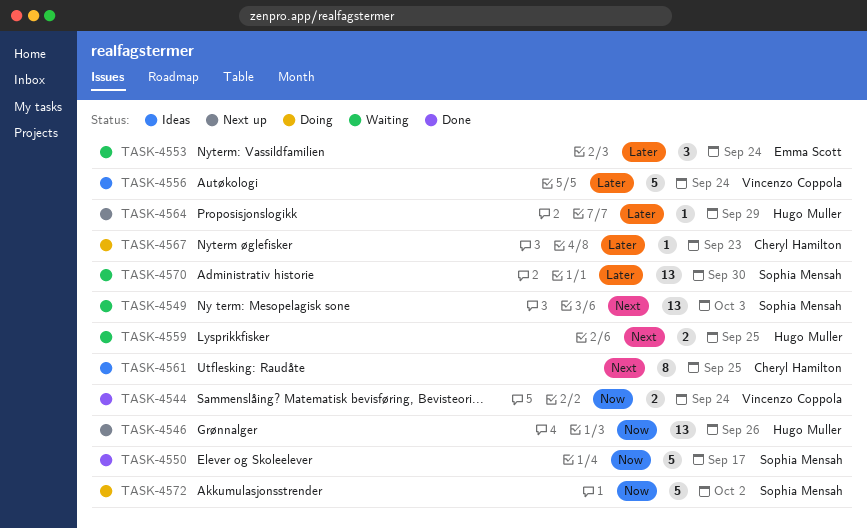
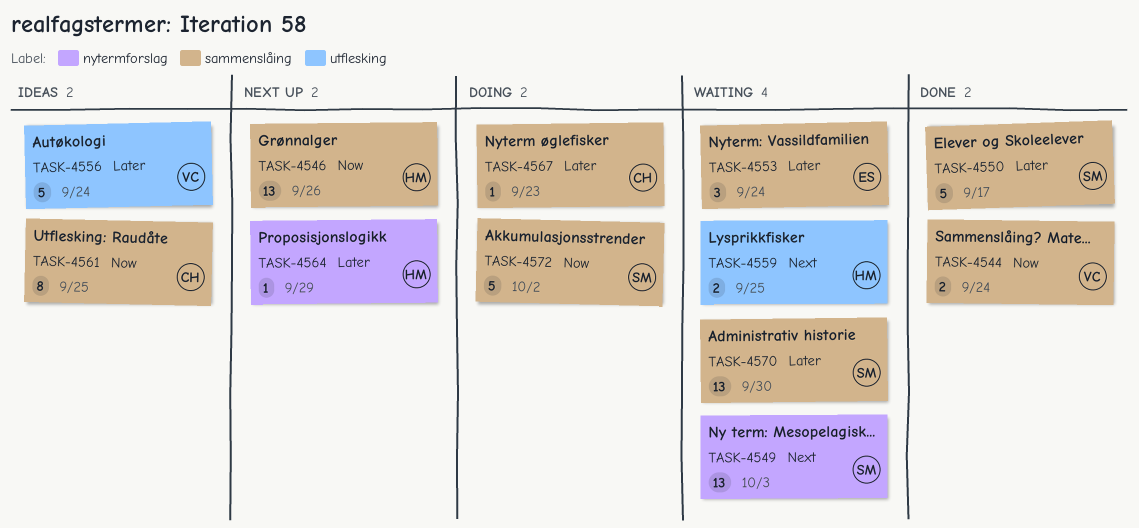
TASK-4550, priority: Now -> Later
TASK-4561, priority: Next -> Now

